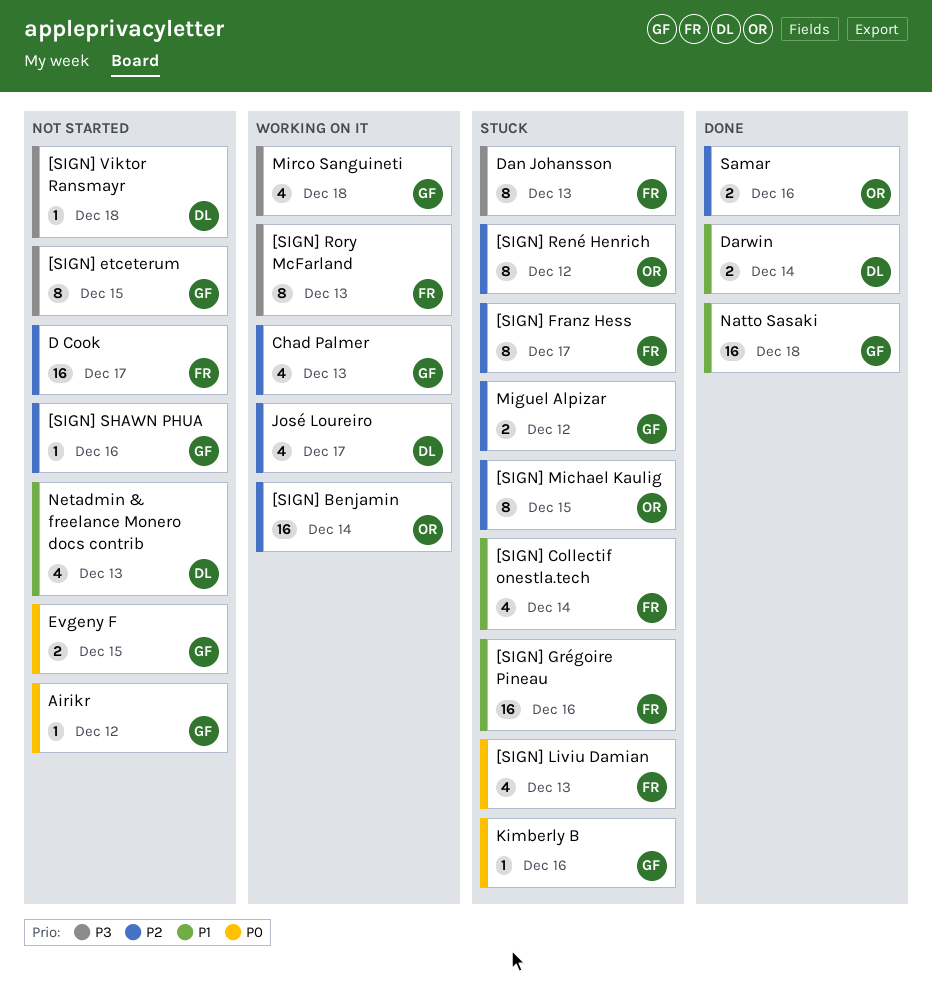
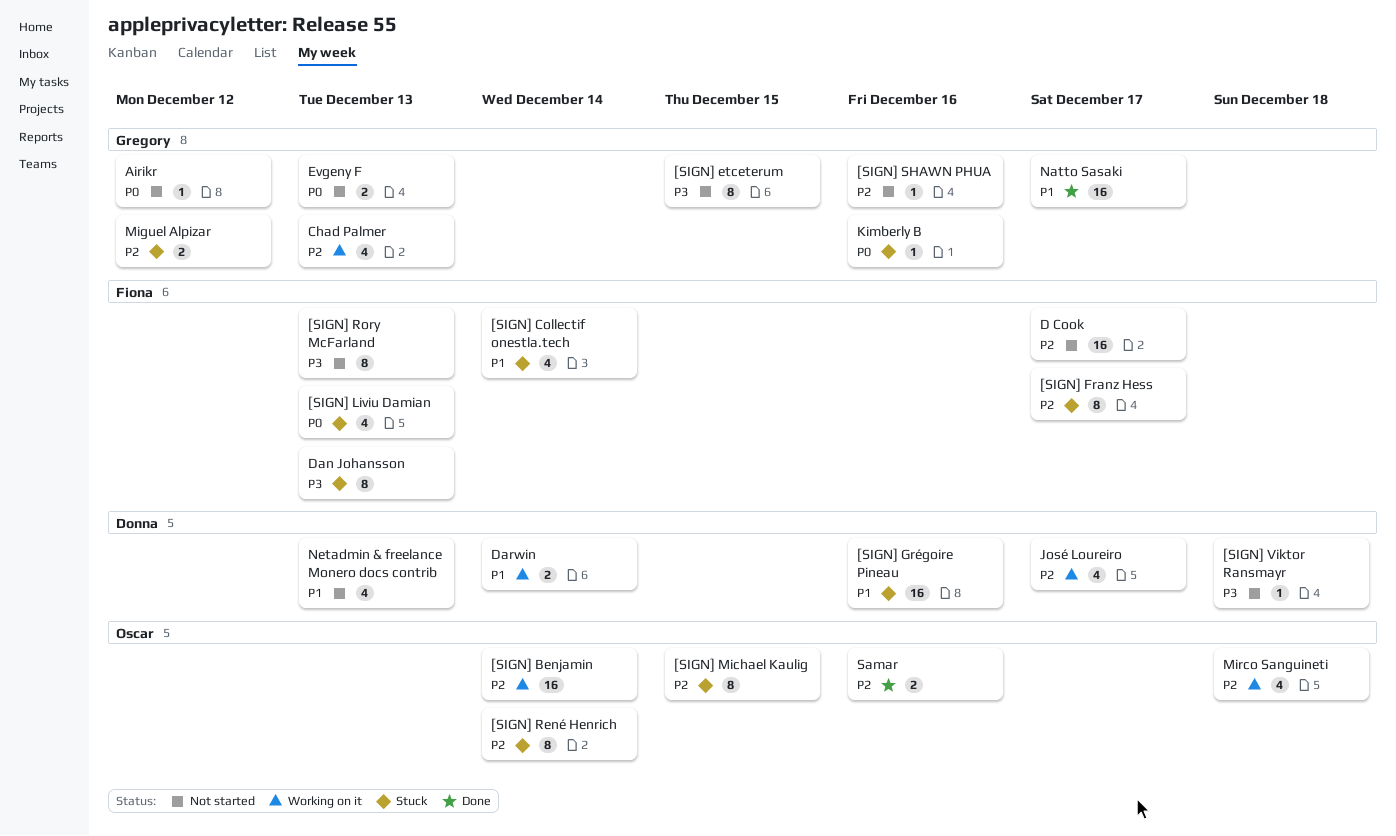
[SIGN] Grégoire Pineau, owner: Fiona -> Donna
[SIGN] René Henrich, due: Dec 12 -> Dec 14
[SIGN] Rory McFarland, status: Working on it -> Not started
Darwin, status: Done -> Working on it
Evgeny F, due: Dec 15 -> Dec 13
Mirco Sanguineti, owner: Gregory -> Oscar
Mirco Sanguineti, priority: P3 -> P2
Natto Sasaki, due: Dec 18 -> Dec 17

